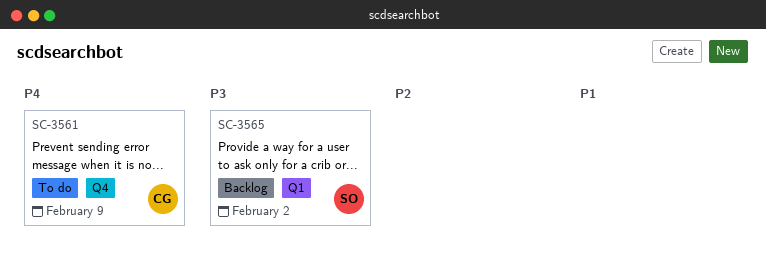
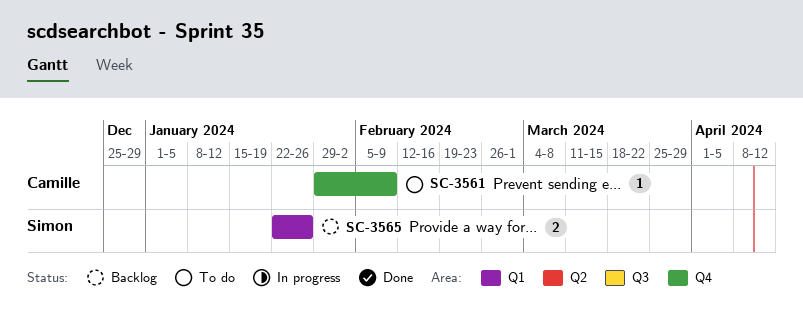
SC-3565, due: Feb 2 -> Jan 26

